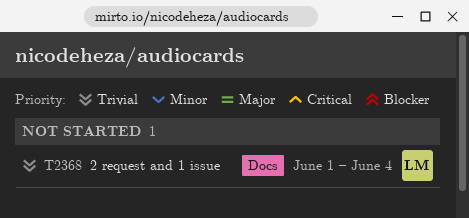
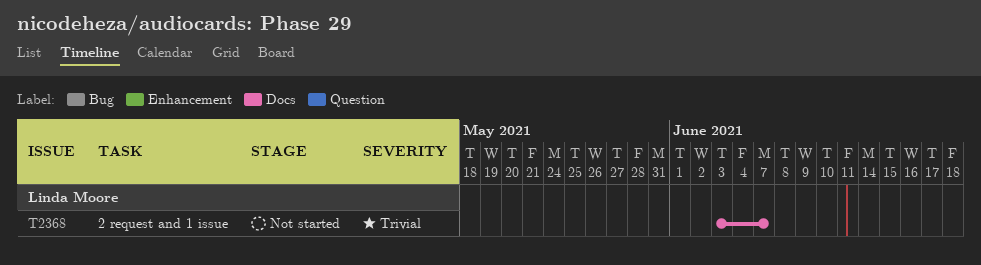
T2368, start: Jun 1 -> Jun 3
T2368, due: Jun 4 -> Jun 7

